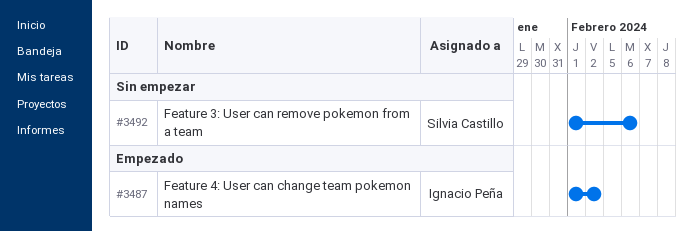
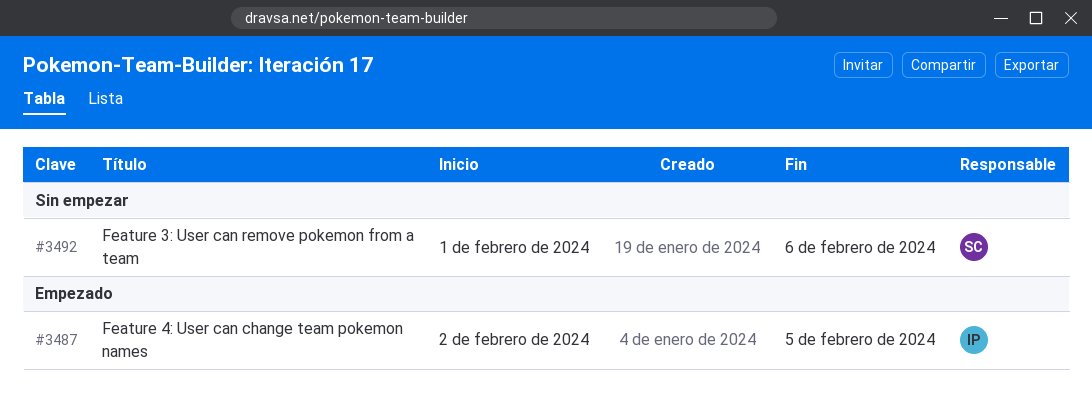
#3487, start: Feb 1 -> Feb 2
#3487, due: Feb 2 -> Feb 5

